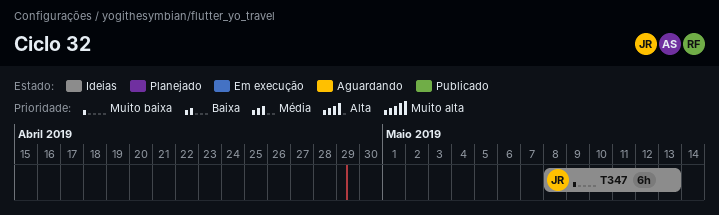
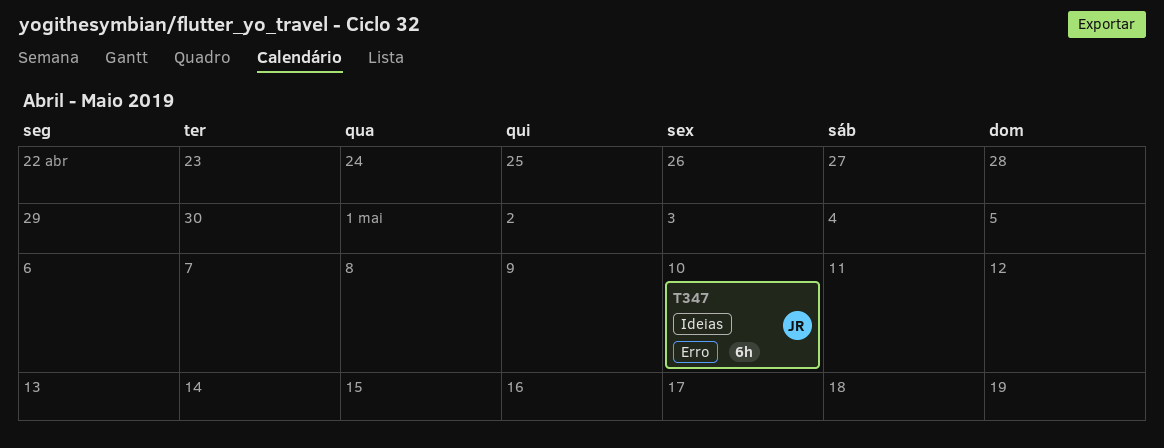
T347, due: May 13 -> May 10

